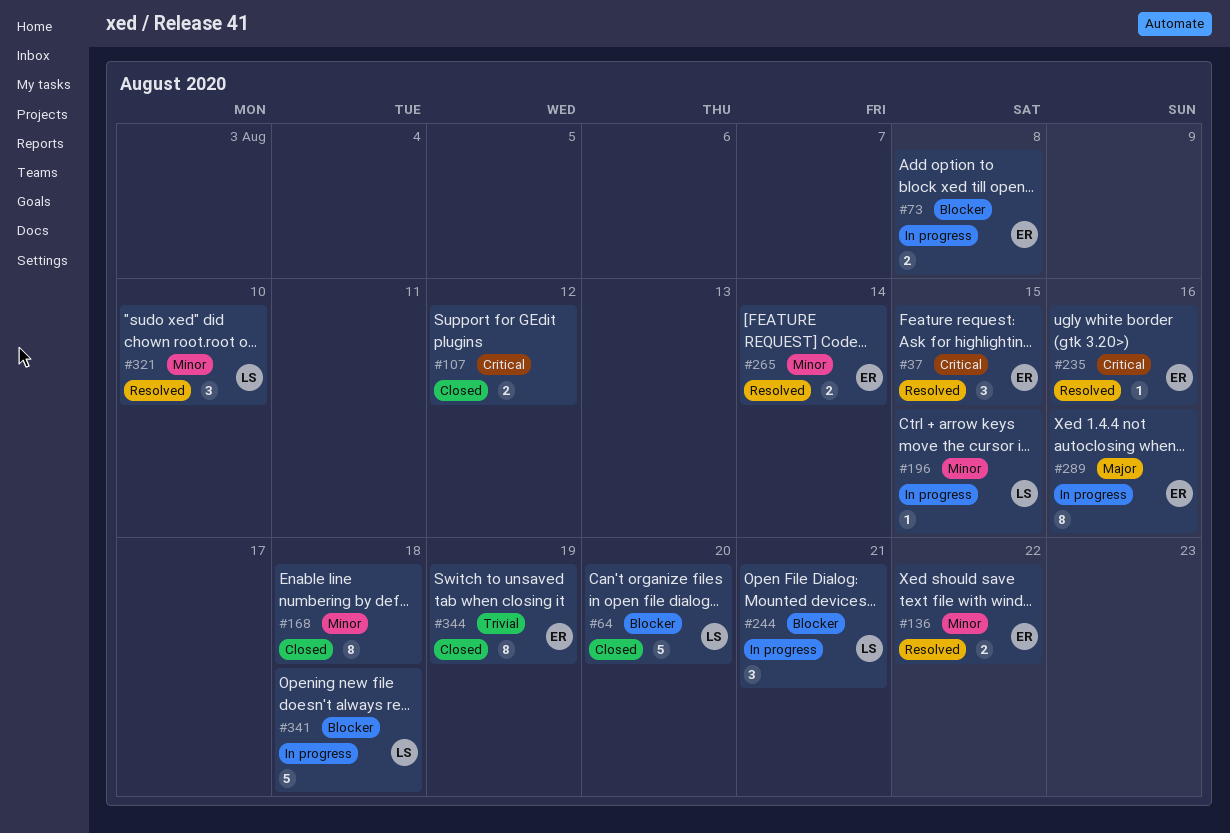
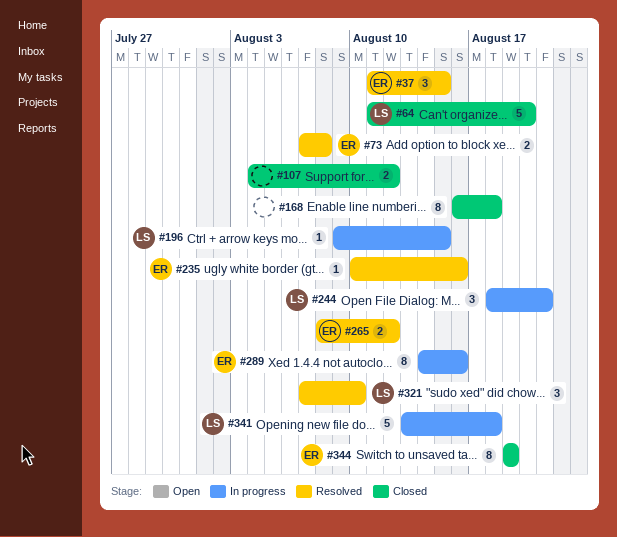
#73, status: In progress -> Resolved
#136: present -> none
#265, due: Aug 14 -> Aug 12

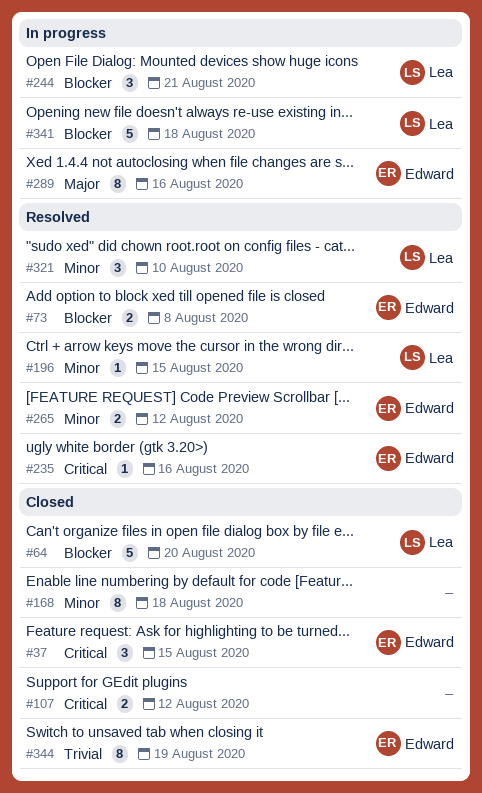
#37, status: Resolved -> Closed
#196, status: In progress -> Resolved

